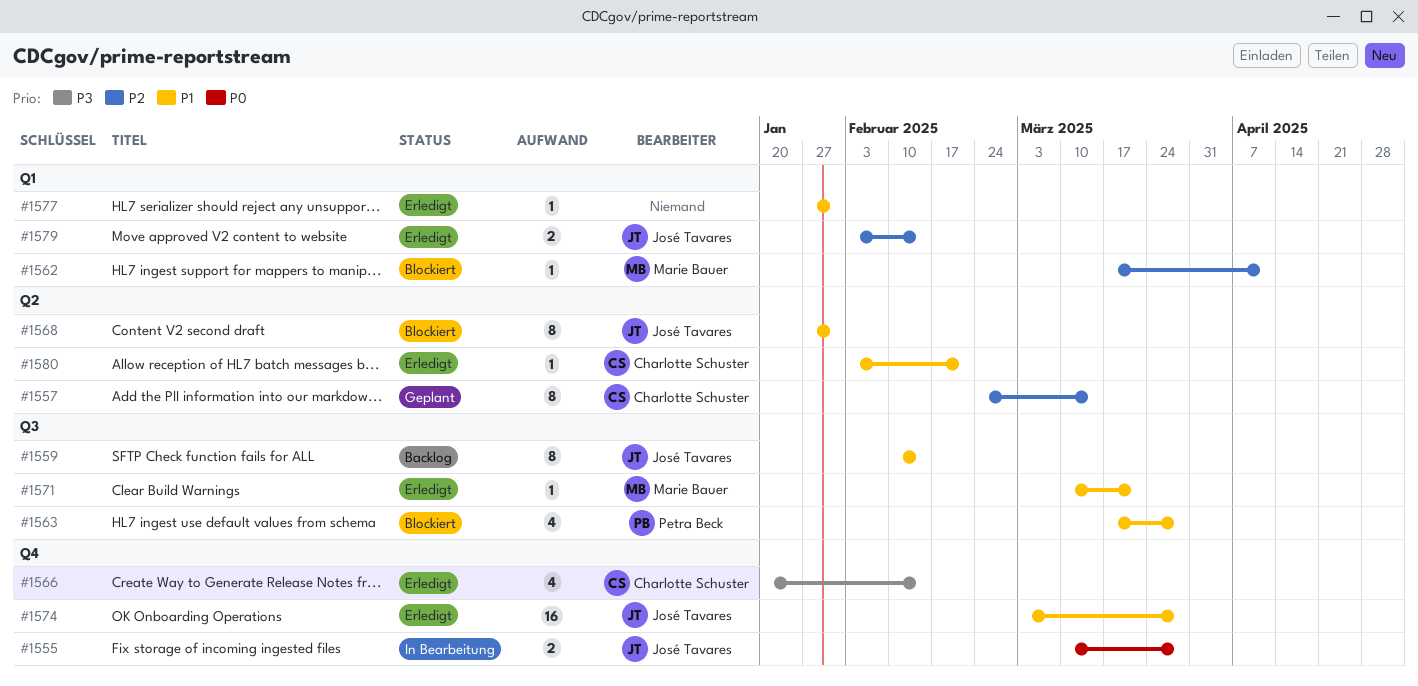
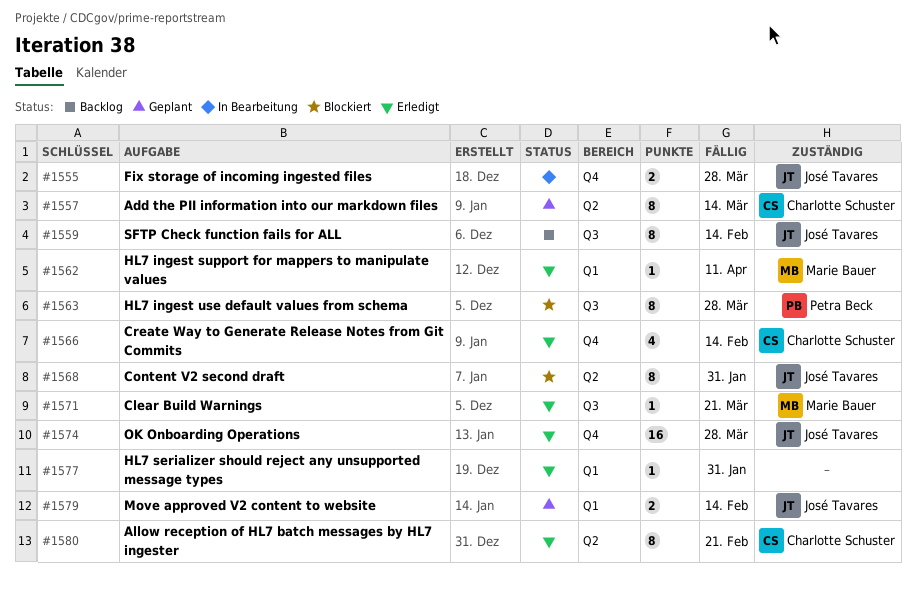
#1562, status: Blockiert -> Erledigt
#1563, estimate: 4 -> 8
#1579, status: Erledigt -> Geplant
#1580, estimate: 1 -> 8

